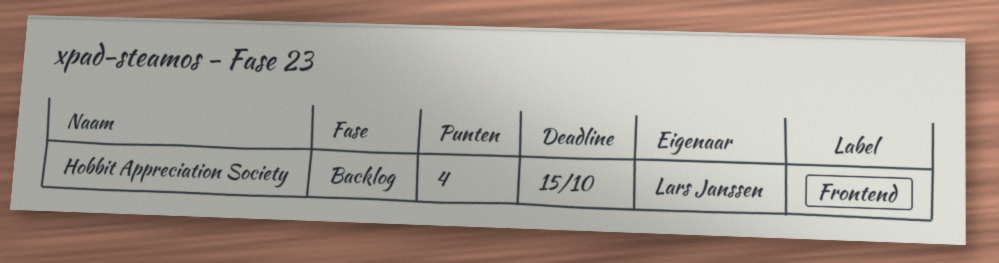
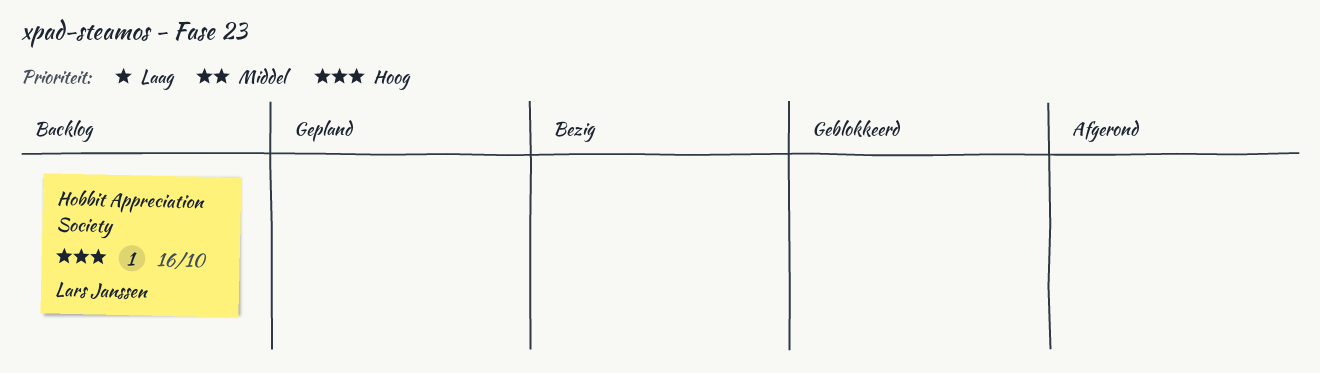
Hobbit Appreciation Society, estimate: 4 -> 1
Hobbit Appreciation Society, due: Oct 15 -> Oct 16

